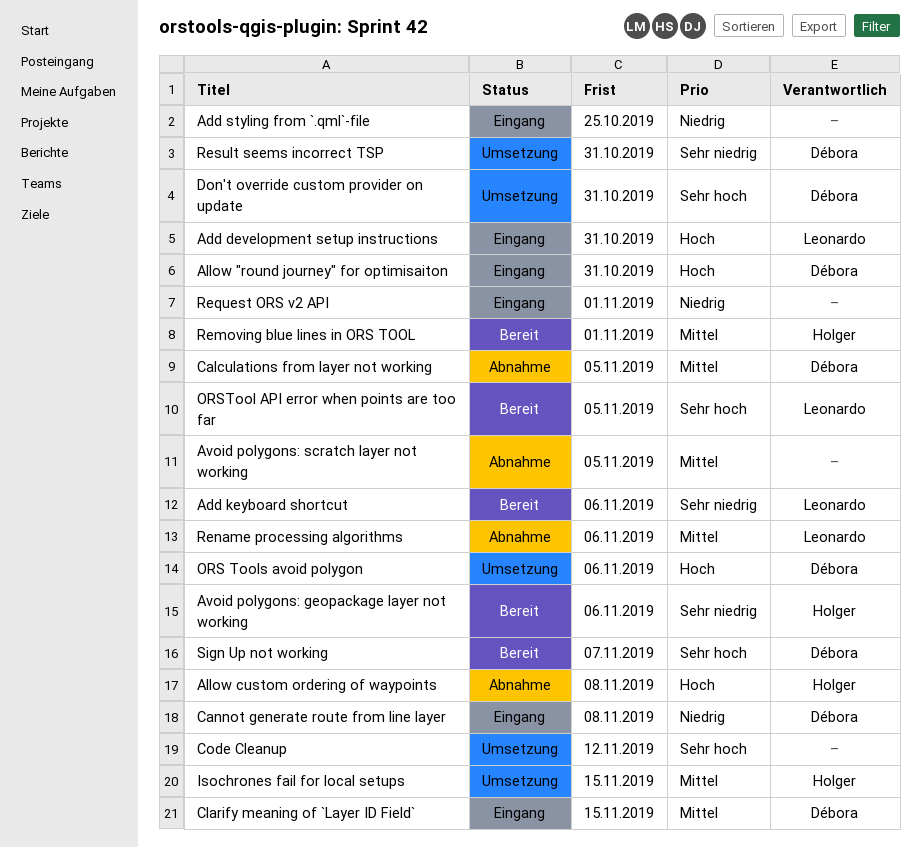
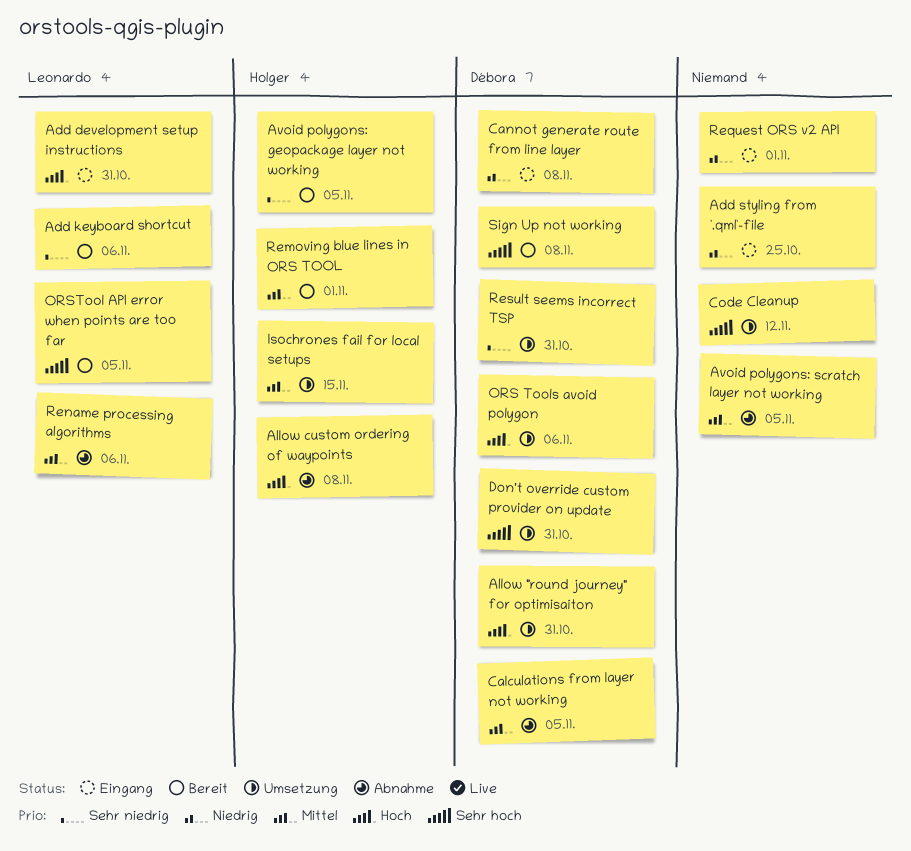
Allow "round journey" for optimisaiton, status: Eingang -> Umsetzung
Avoid polygons: geopackage layer not working, due: Nov 6 -> Nov 5
Clarify meaning of `Layer ID Field`: present -> none
Sign Up not working, due: Nov 7 -> Nov 8

